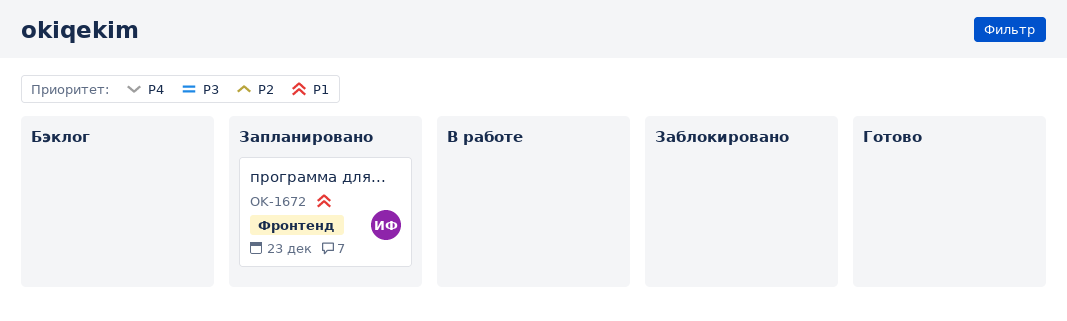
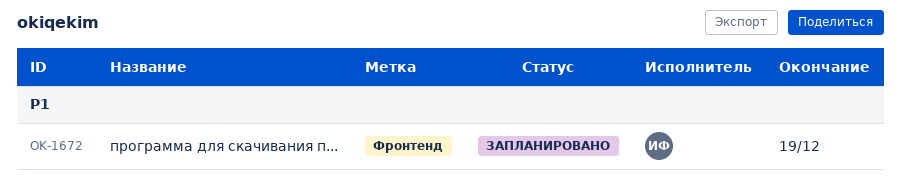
OK-1672, due: Dec 23 -> Dec 19

